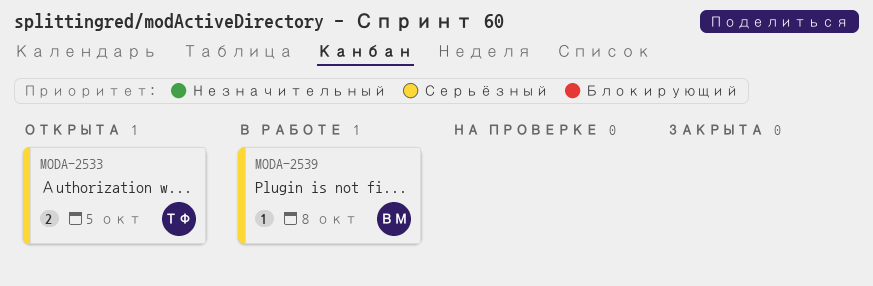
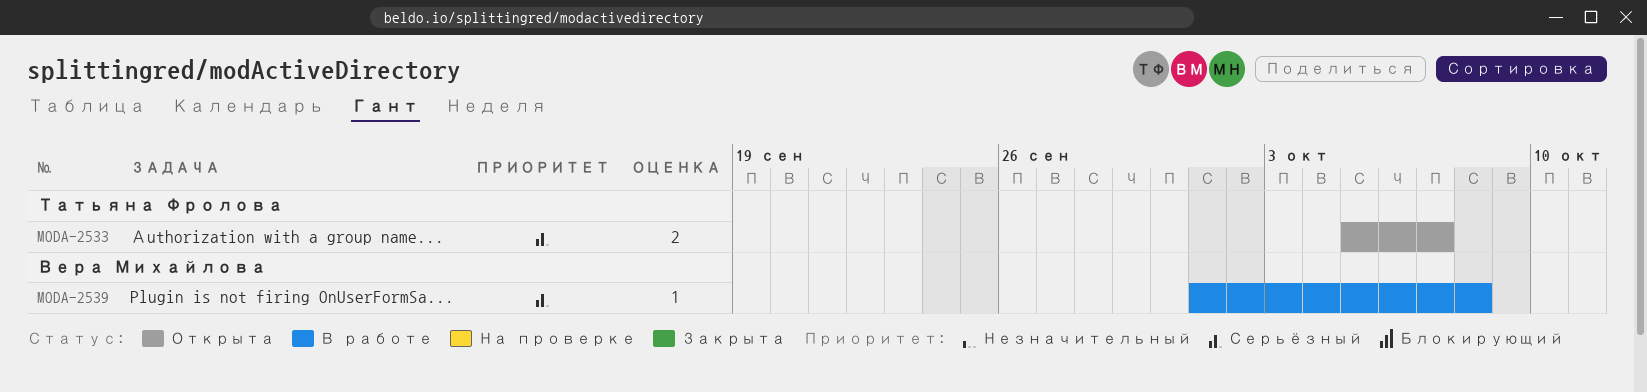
MODA-2533, due: Oct 5 -> Oct 7

